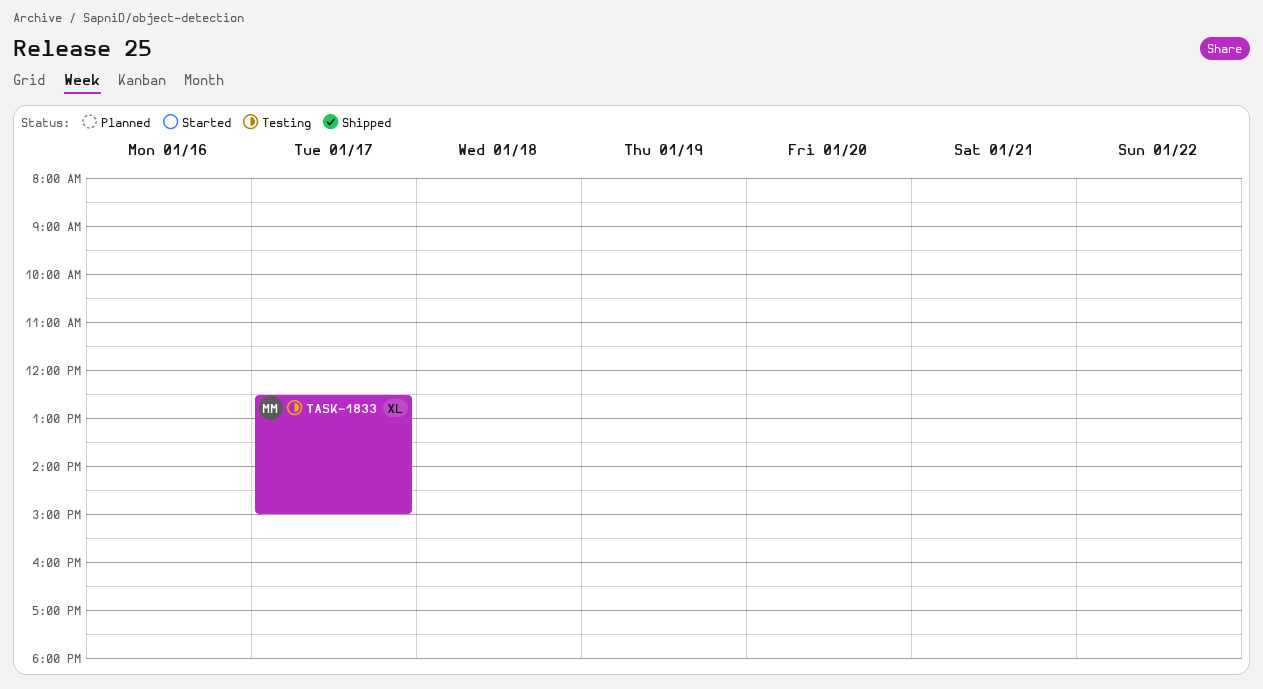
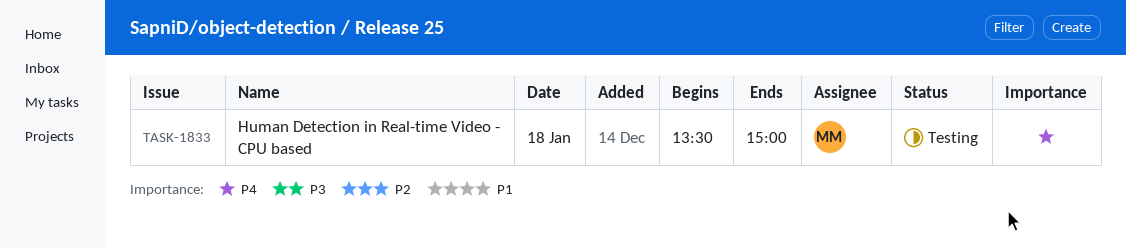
TASK-1833, day: Jan 17 -> Jan 18
TASK-1833, begins: 12:30 -> 13:30

